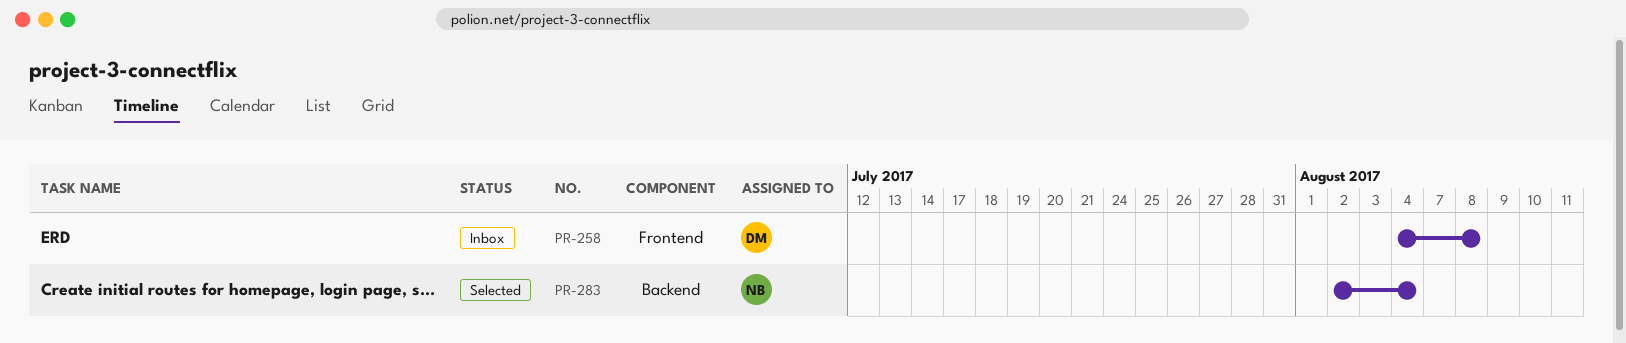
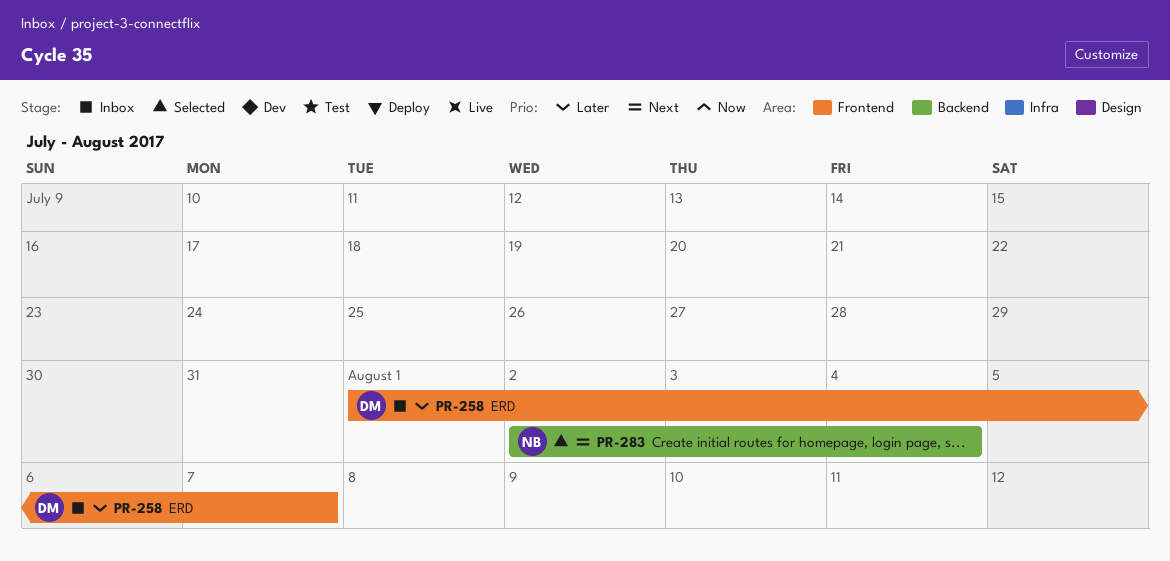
PR-258, start: Aug 4 -> Aug 1
PR-258, due: Aug 8 -> Aug 7

